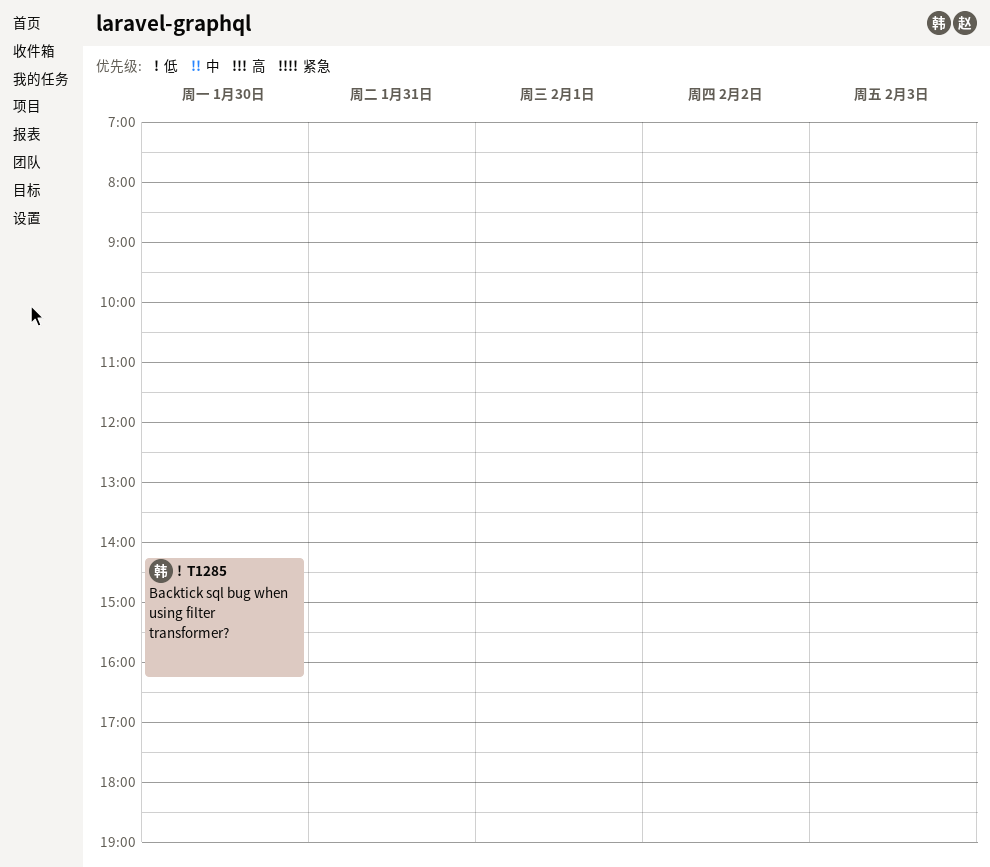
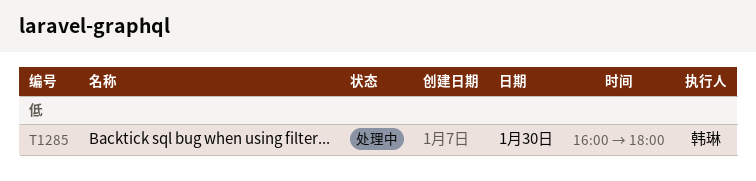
T1285, begins: 14:15 -> 16:00
T1285, ends: 16:15 -> 18:00

